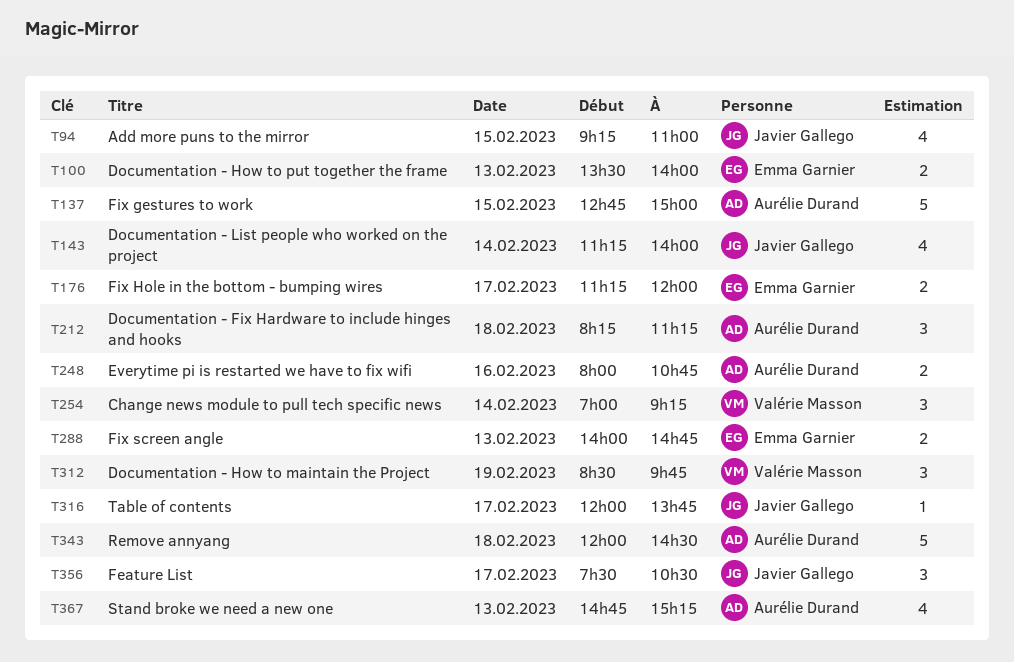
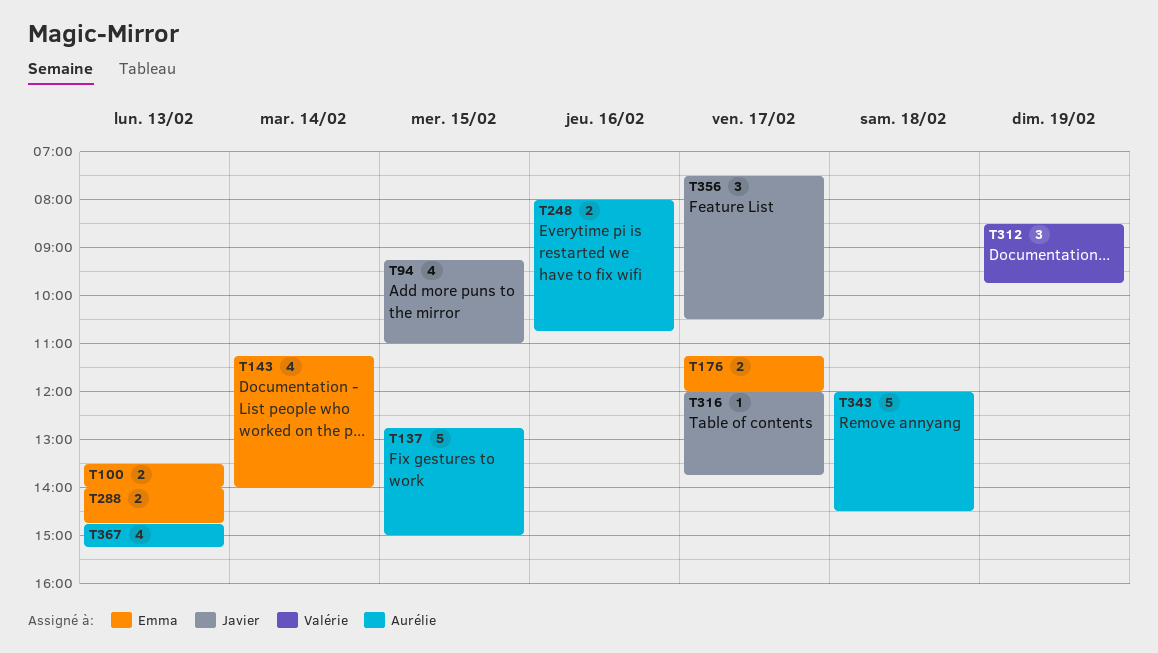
T143, owner: Javier Gallego -> Emma Garnier
T212: present -> none
T254: present -> none

